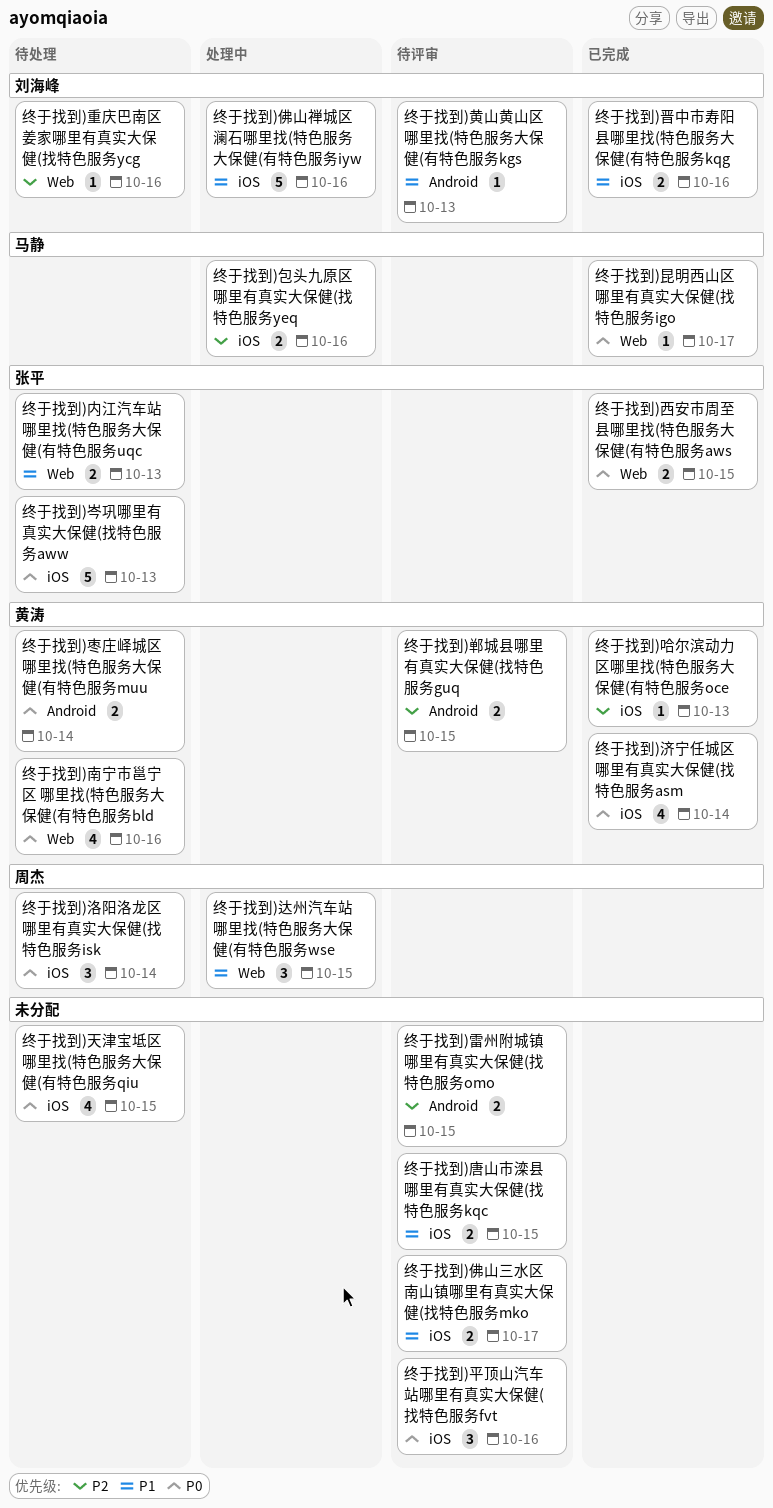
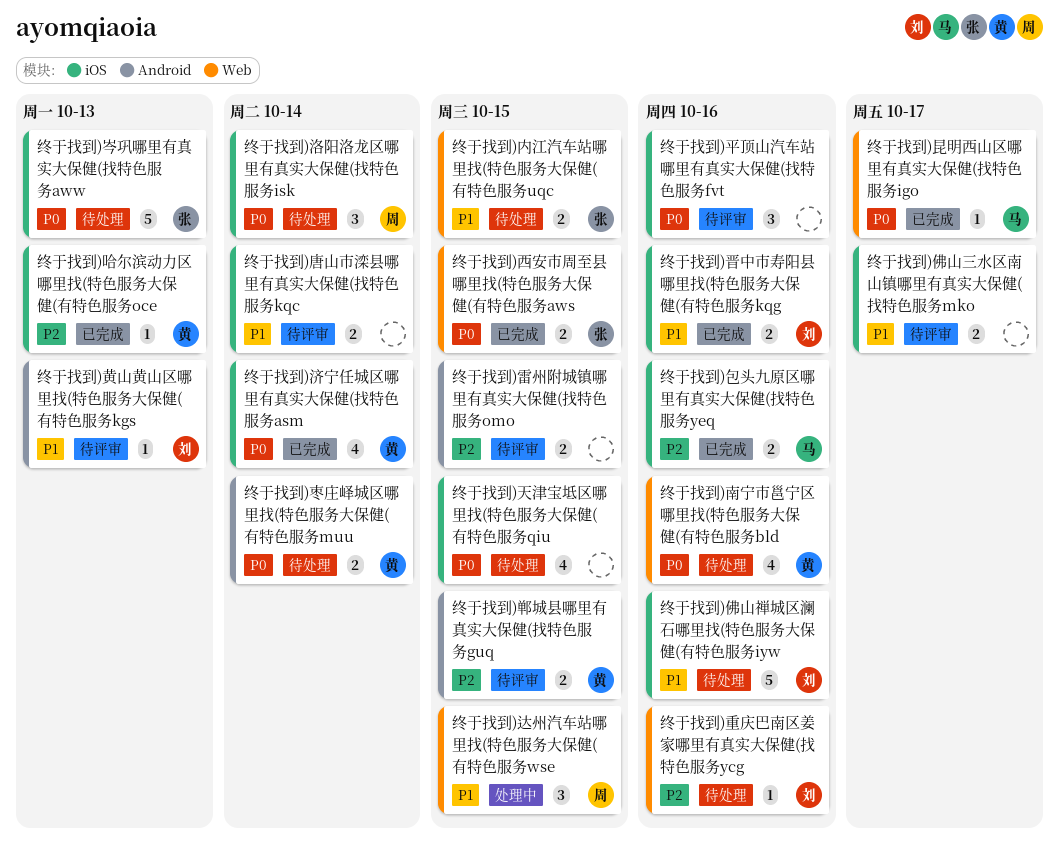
终于找到)佛山禅城区澜石哪里找(特色服务大保健(有特色服务iyw, status: 处理中 -> 待处理
终于找到)内江汽车站哪里找(特色服务大保健(有特色服务uqc, due: Oct 13 -> Oct 15
终于找到)包头九原区哪里有真实大保健(找特色服务yeq, status: 处理中 -> 已完成
终于找到)唐山市滦县哪里有真实大保健(找特色服务kqc, due: Oct 15 -> Oct 14

